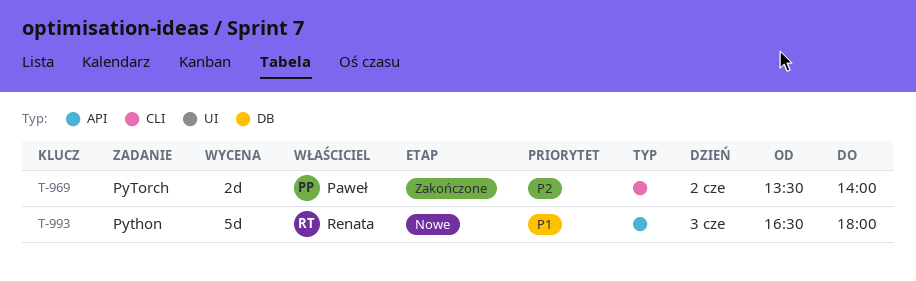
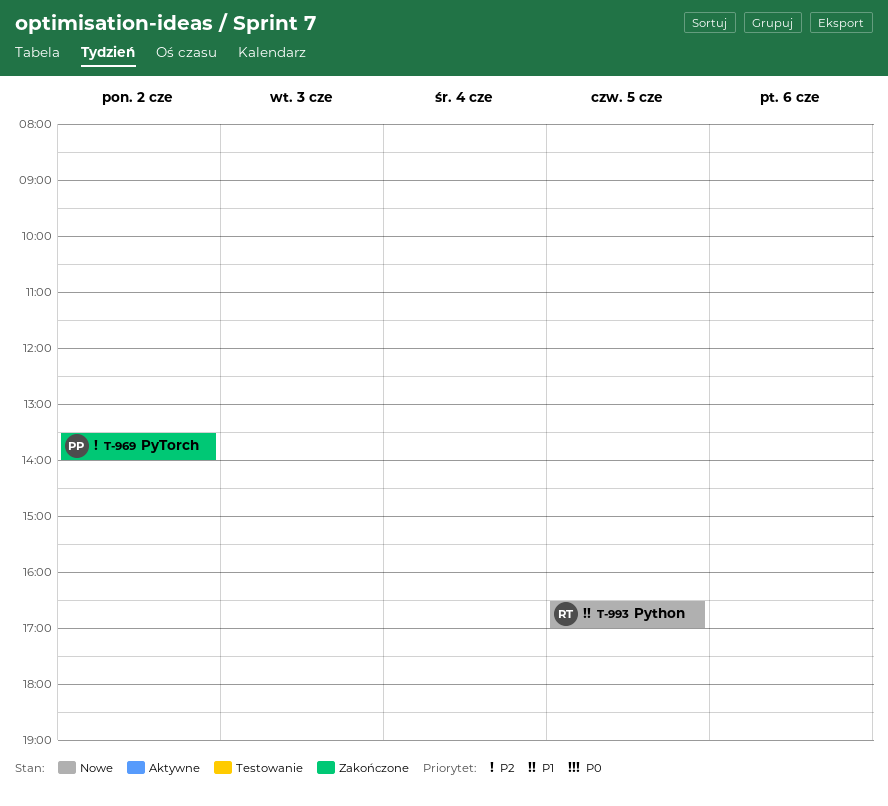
T-993, day: Jun 3 -> Jun 5
T-993, ends: 18:00 -> 17:00

